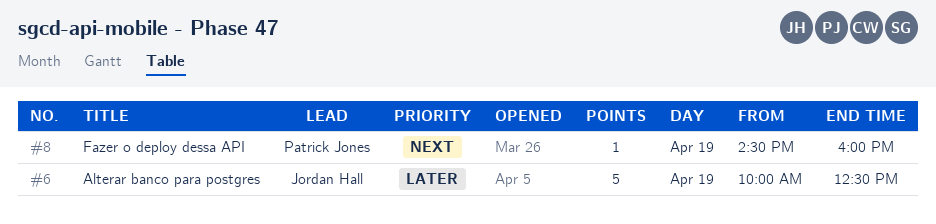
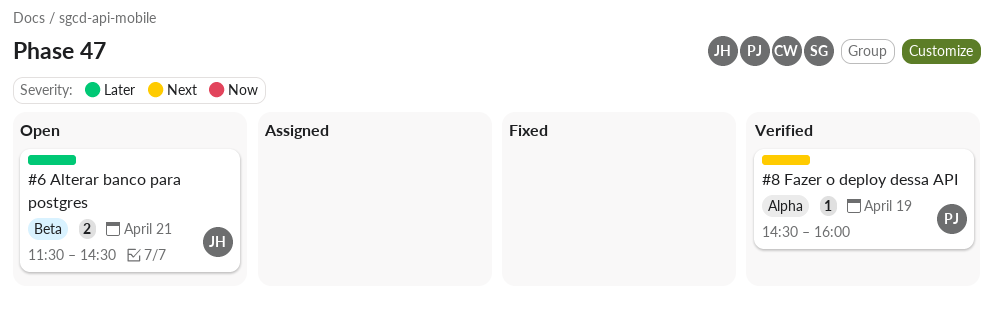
#6, estimate: 5 -> 2
#6, day: Apr 19 -> Apr 21
#6, begins: 10:00 -> 11:30
#6, ends: 12:30 -> 14:30

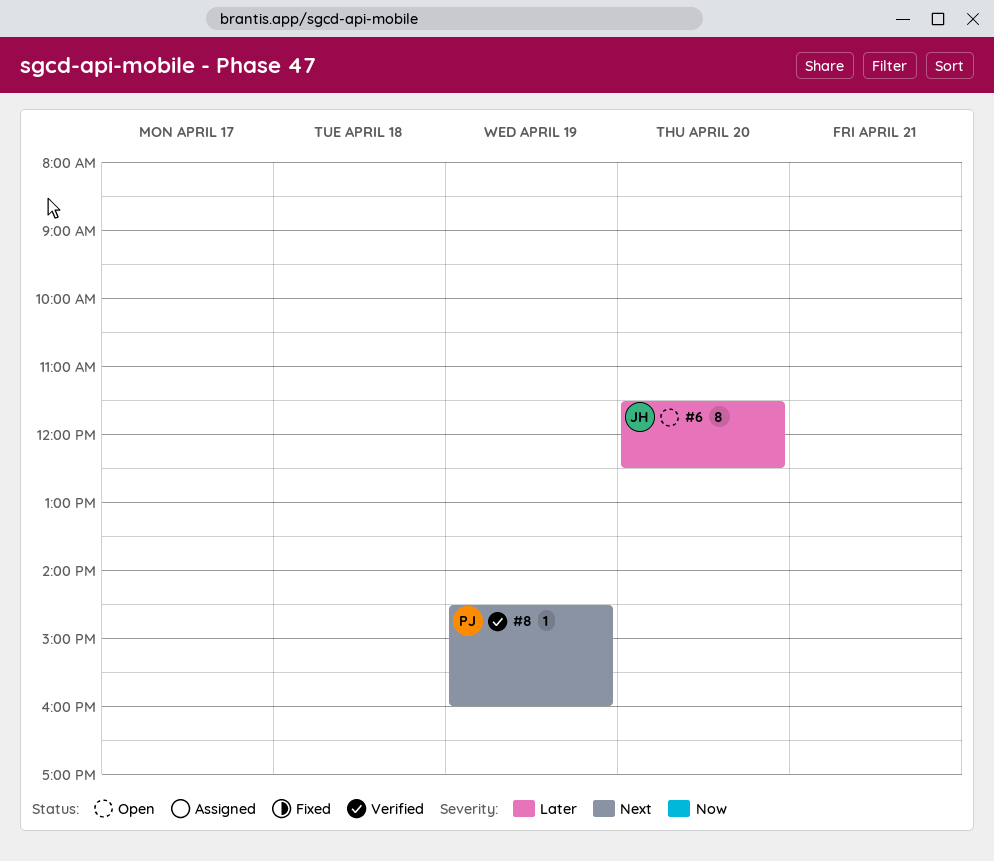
#6, estimate: 2 -> 8
#6, day: Apr 21 -> Apr 20
#6, ends: 14:30 -> 12:30

